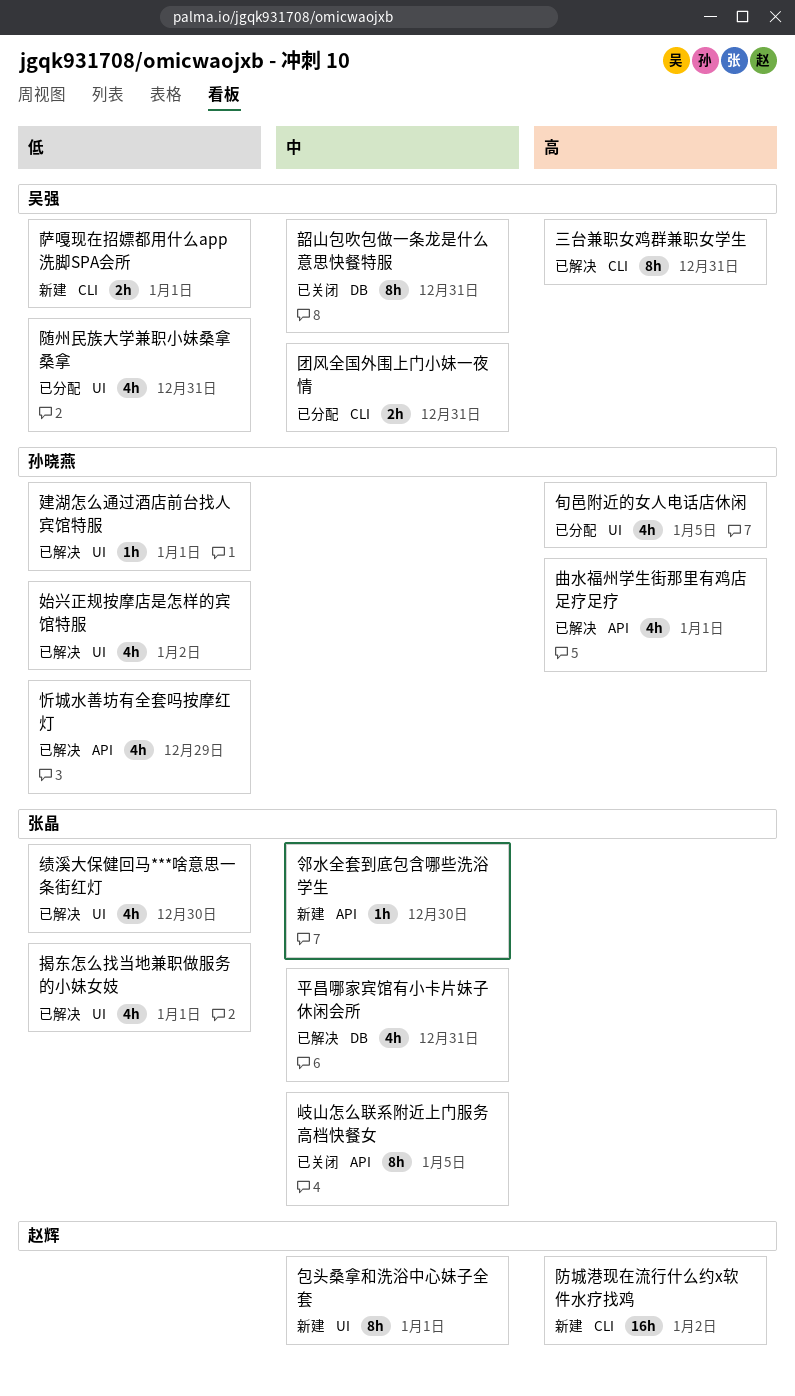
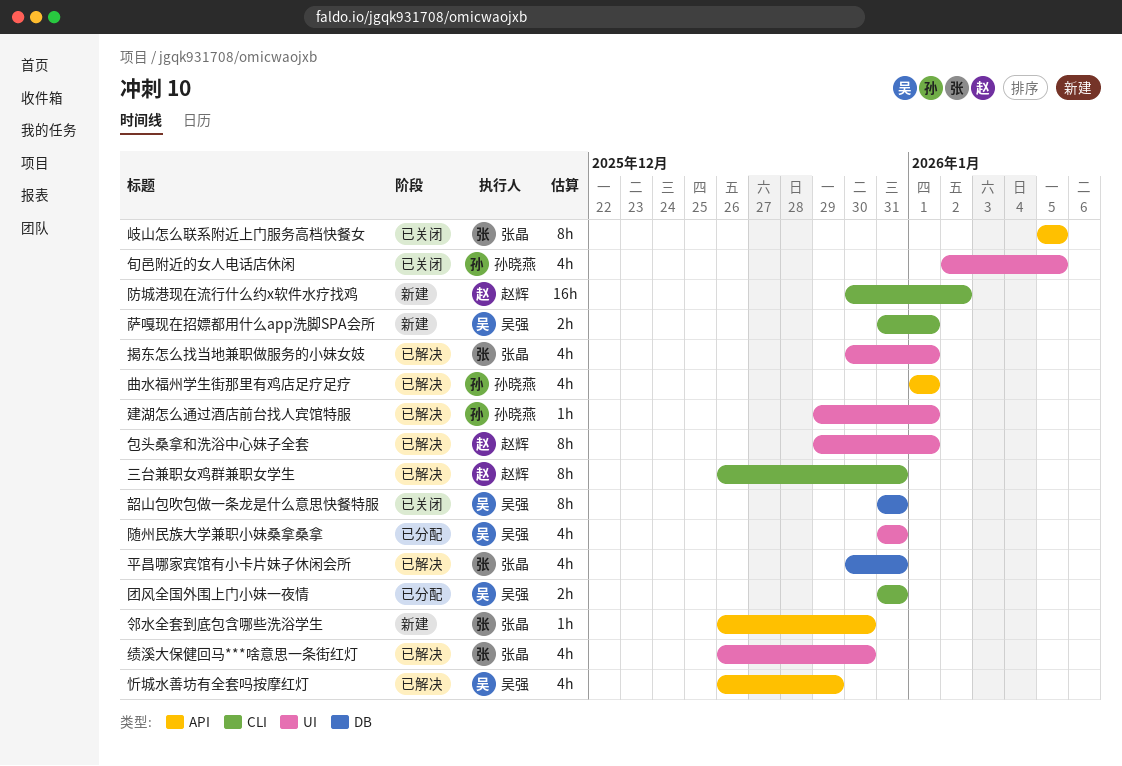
三台兼职女鸡群兼职女学生, owner: 吴强 -> 赵辉
包头桑拿和洗浴中心妹子全套, status: 新建 -> 已解决
始兴正规按摩店是怎样的宾馆特服: present -> none
忻城水善坊有全套吗按摩红灯, owner: 孙晓燕 -> 吴强
旬邑附近的女人电话店休闲, status: 已分配 -> 已关闭

